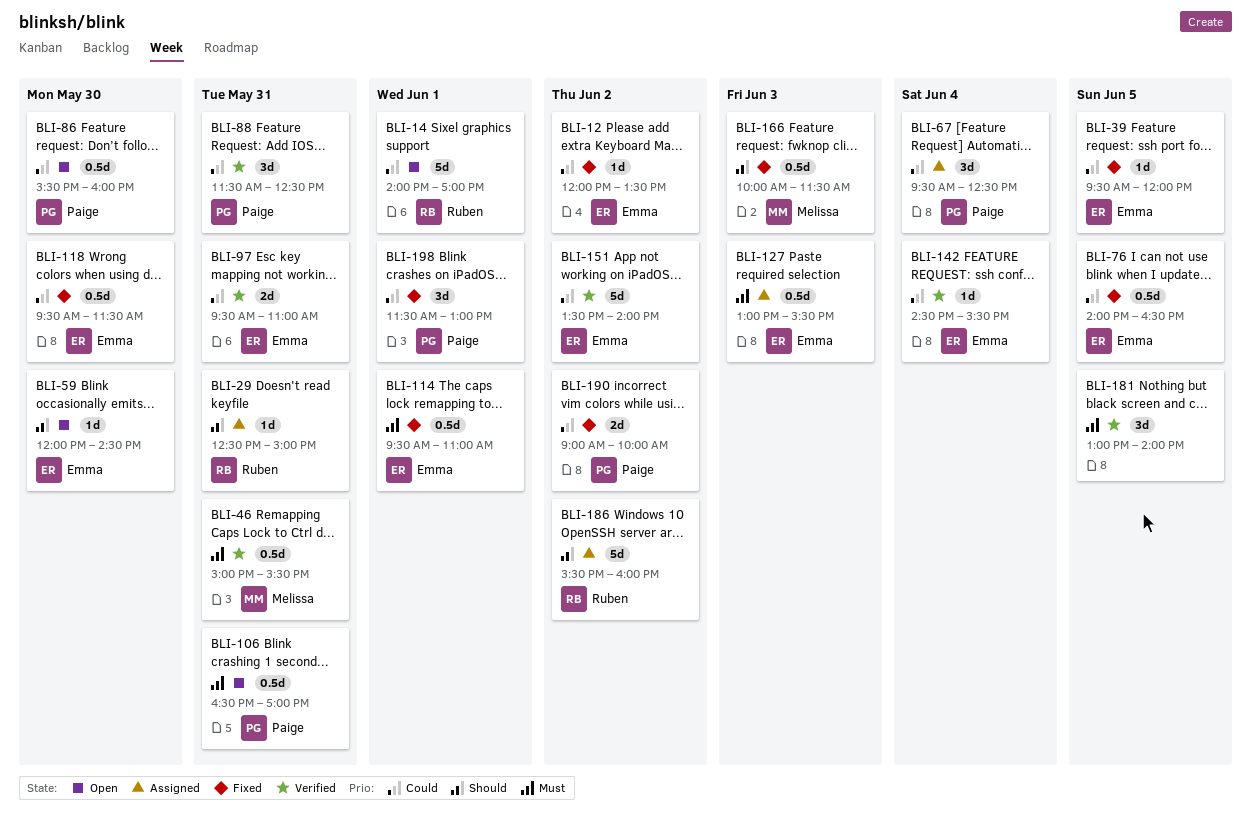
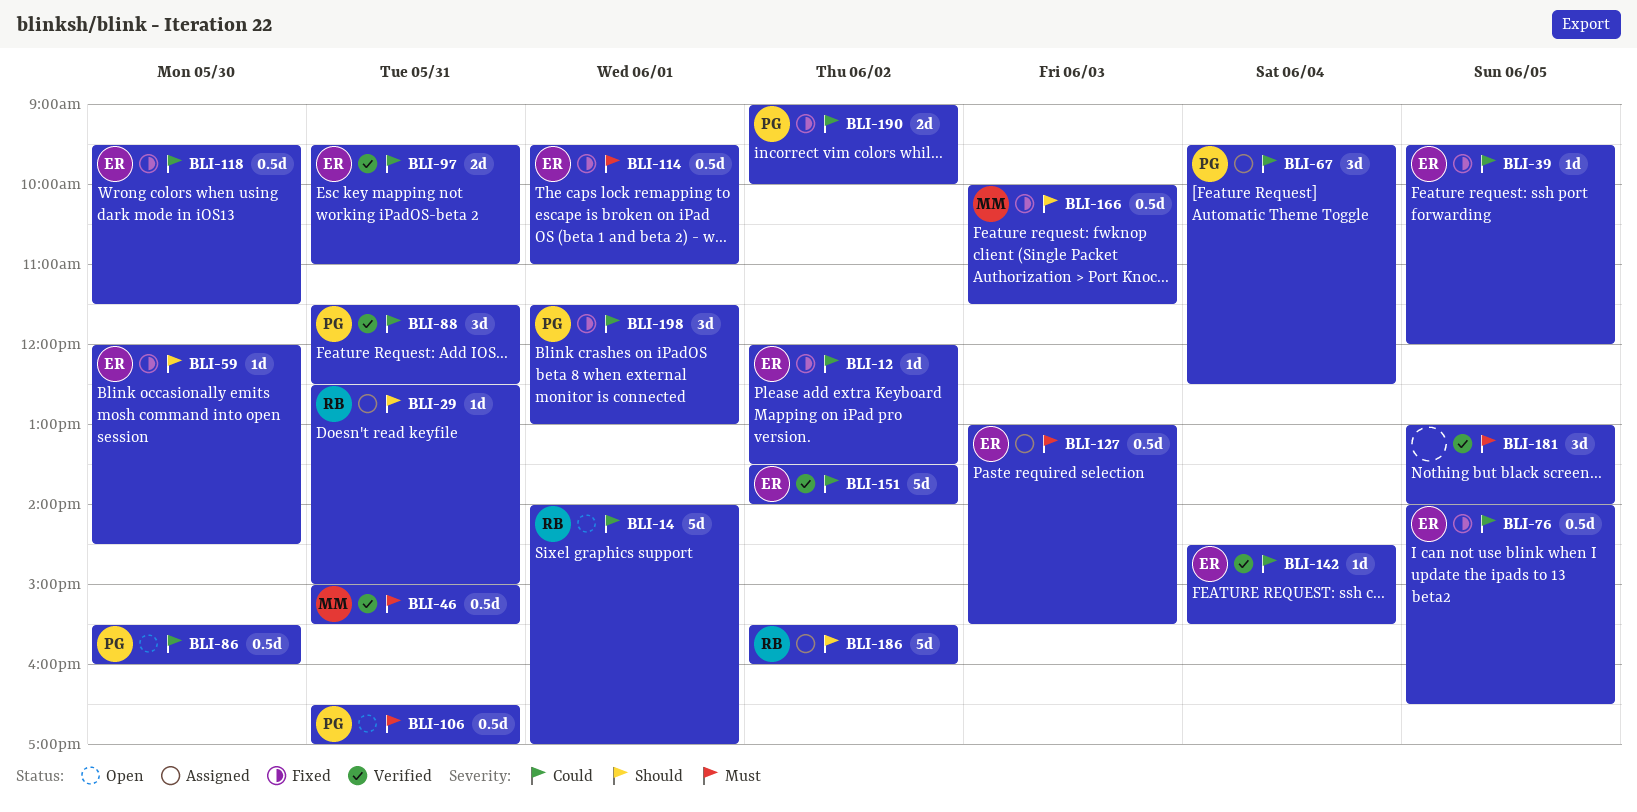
BLI-59, status: Open -> Fixed

